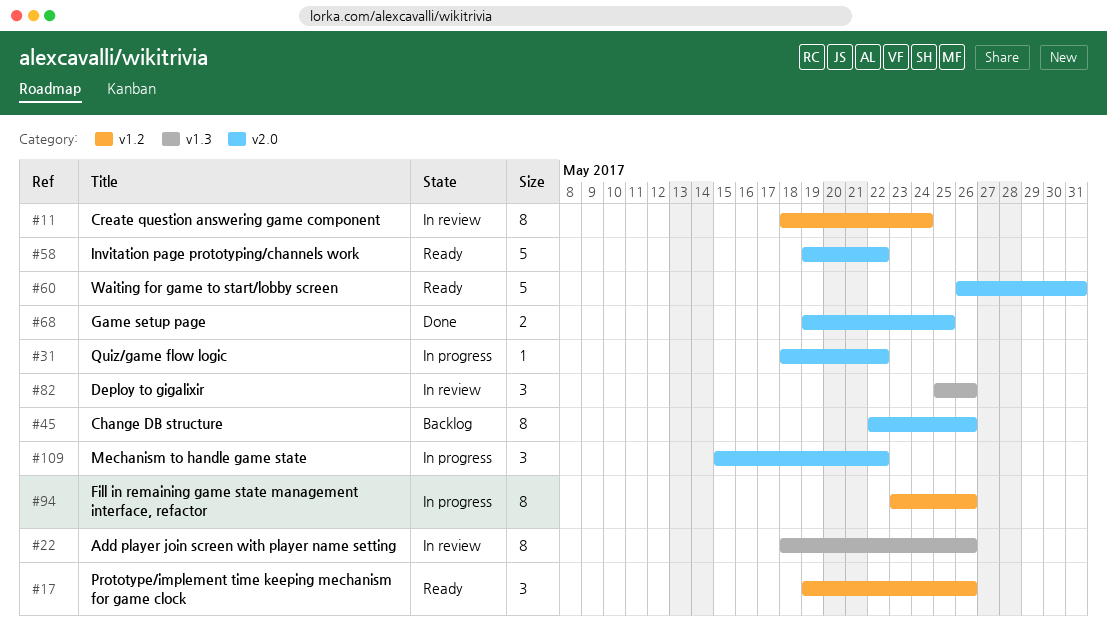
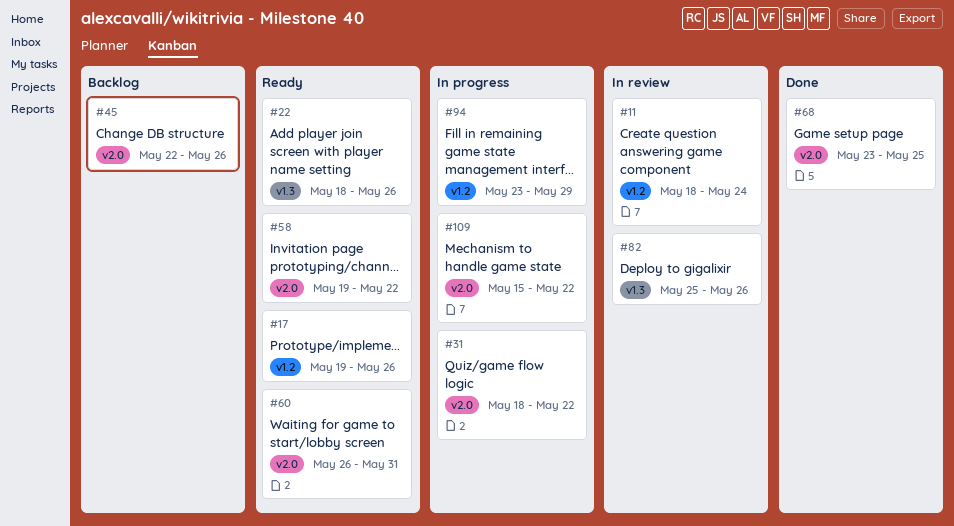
#22, status: In review -> Ready
#68, start: May 19 -> May 23
#94, due: May 26 -> May 29

